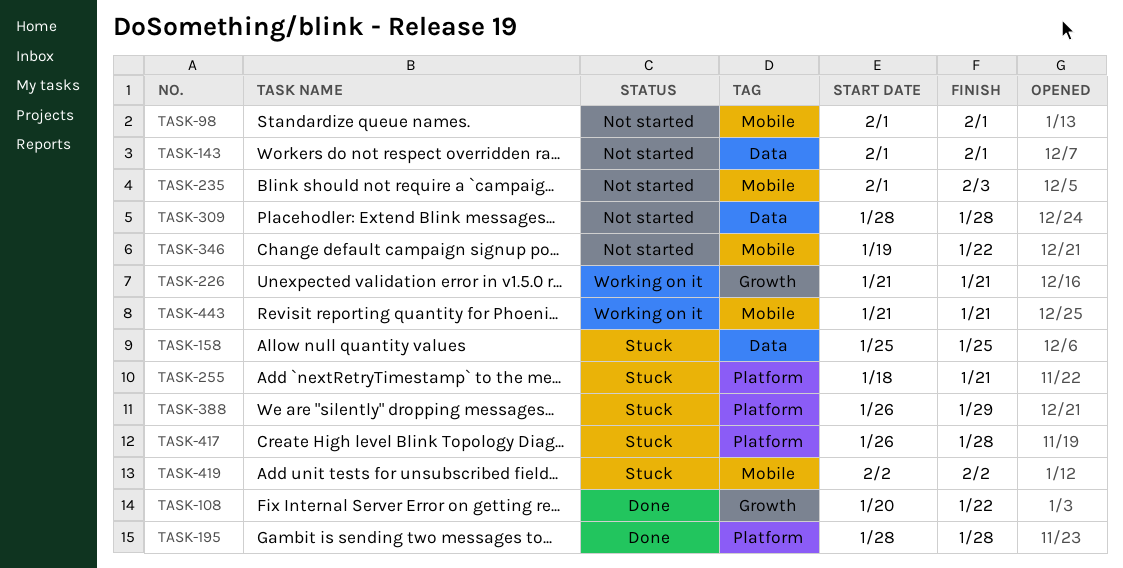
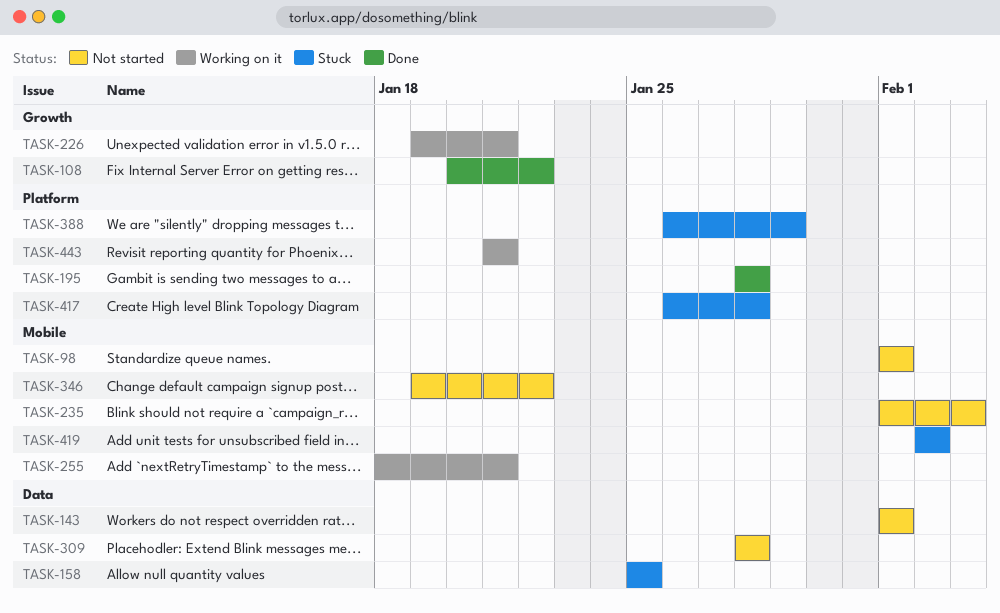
TASK-226, start: Jan 21 -> Jan 19
TASK-255, status: Stuck -> Working on it
TASK-255, label: Platform -> Mobile
TASK-443, label: Mobile -> Platform

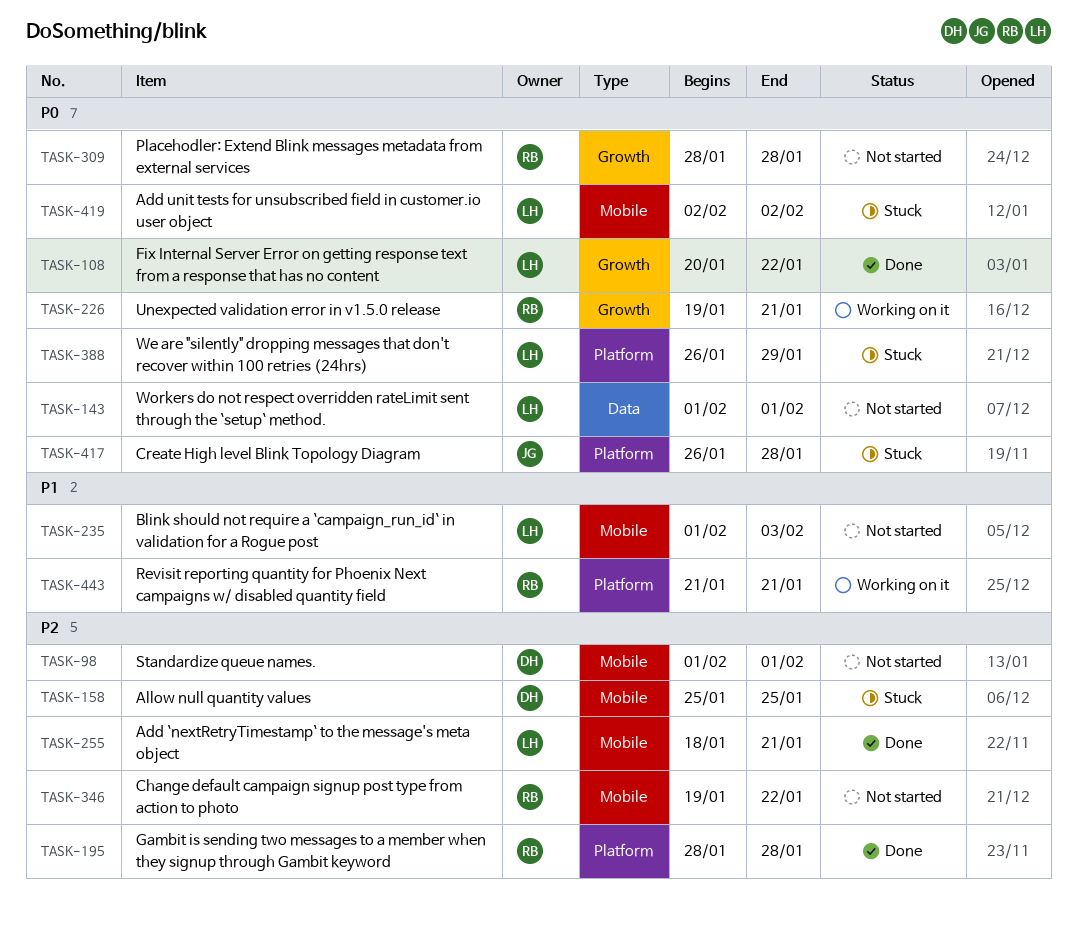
TASK-158, label: Data -> Mobile
TASK-255, status: Working on it -> Done
TASK-309, label: Data -> Growth

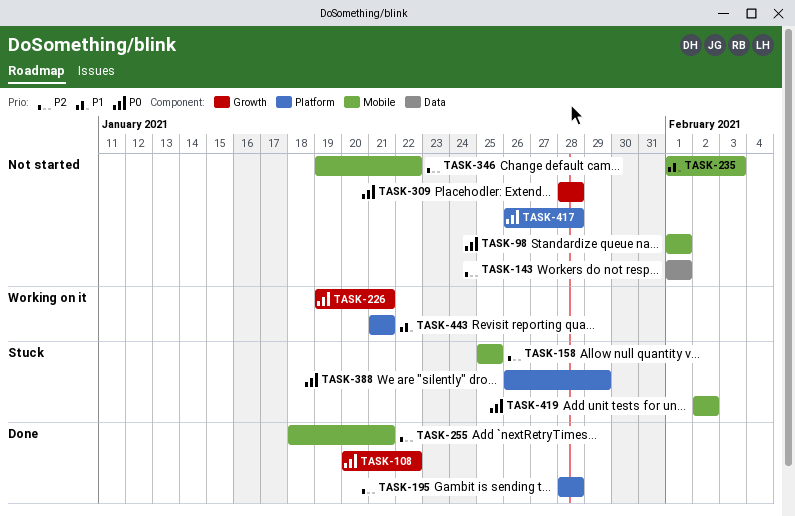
TASK-98, priority: P2 -> P0
TASK-143, priority: P0 -> P2
TASK-417, status: Stuck -> Not started

